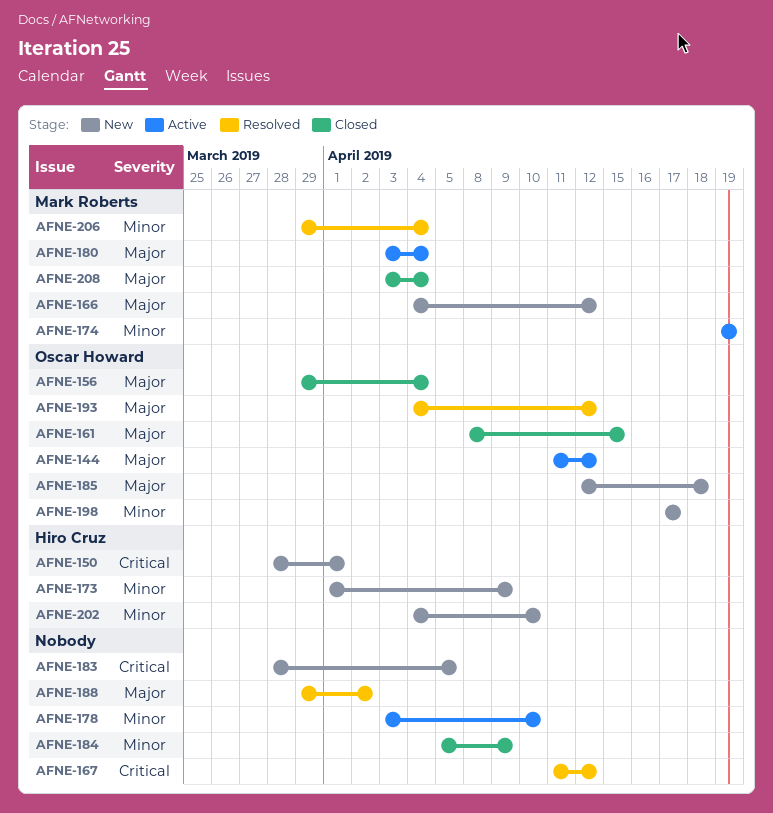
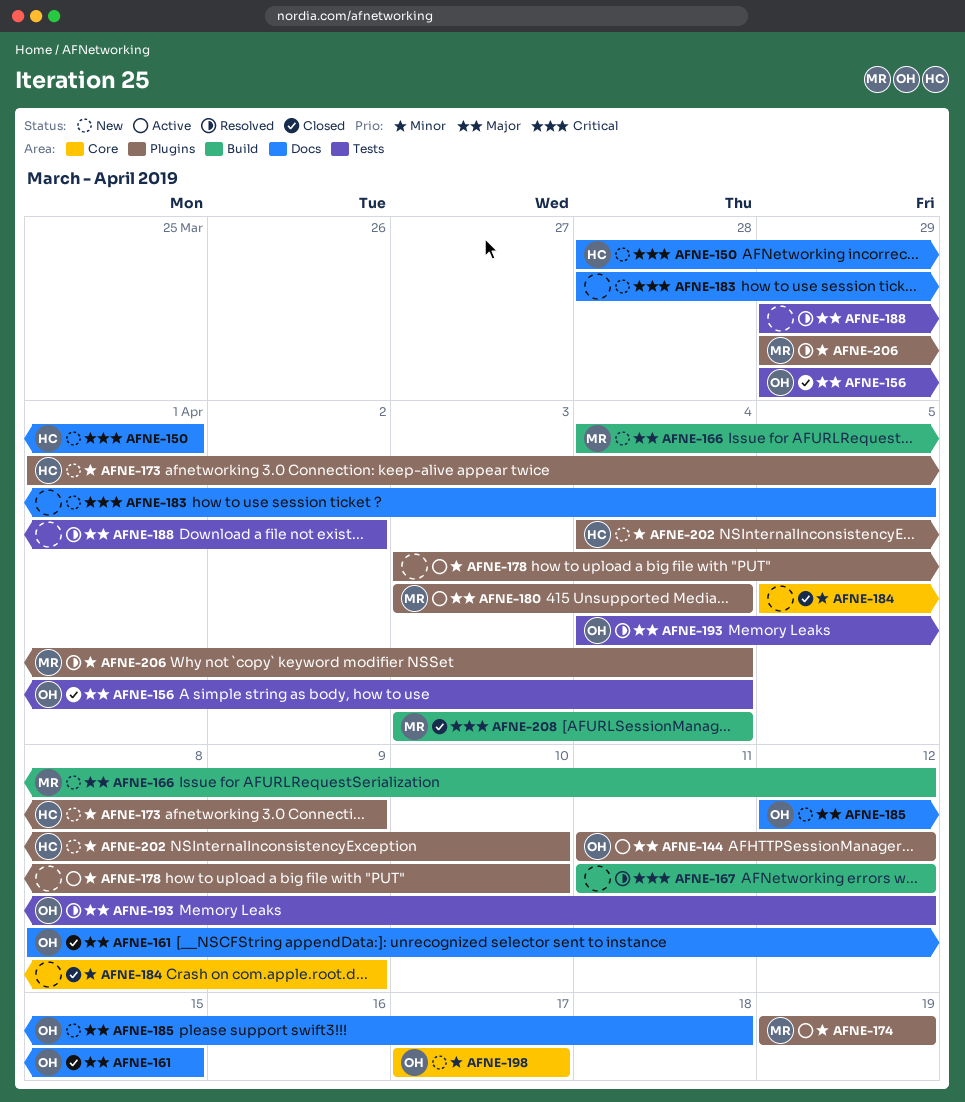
AFNE-208, priority: Major -> Critical

